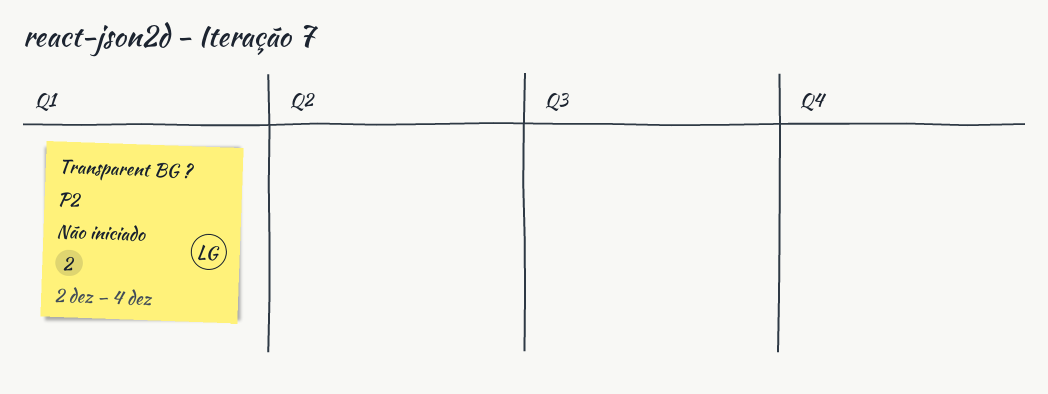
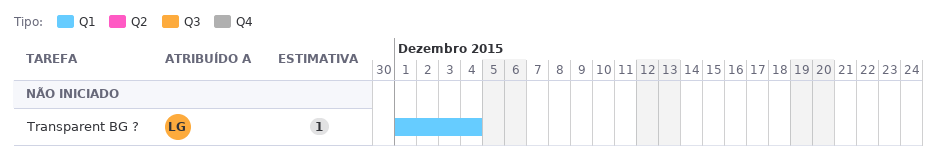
Transparent BG ?, estimate: 2 -> 1
Transparent BG ?, start: Dec 2 -> Dec 1

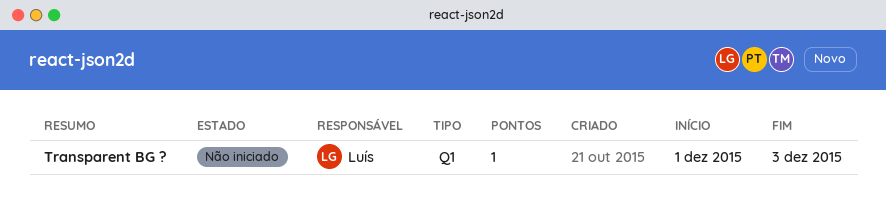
Transparent BG ?, due: Dec 4 -> Dec 3

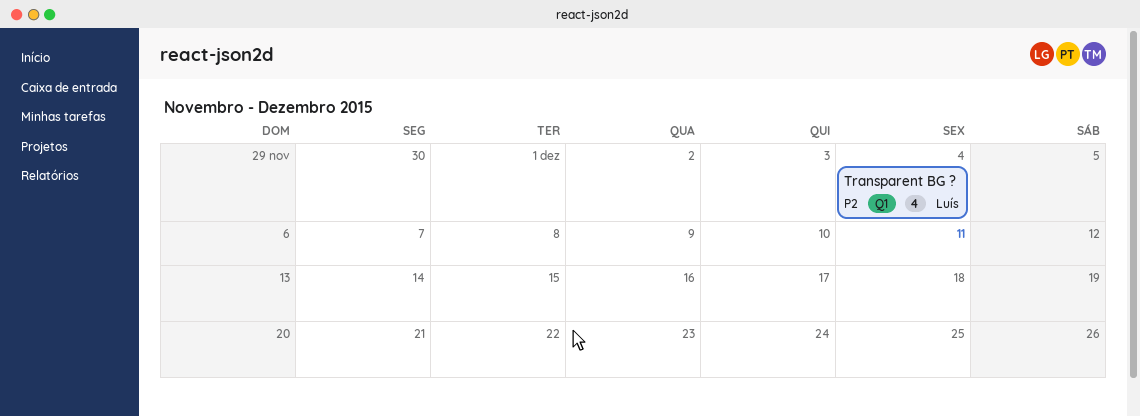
Transparent BG ?, estimate: 1 -> 4
Transparent BG ?, due: Dec 3 -> Dec 4

